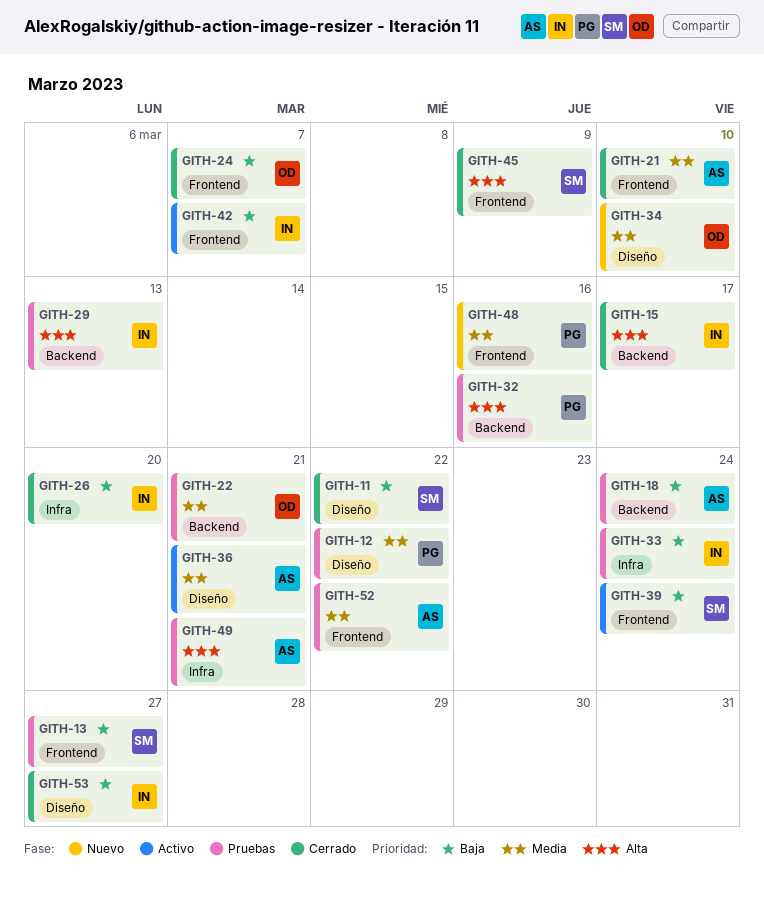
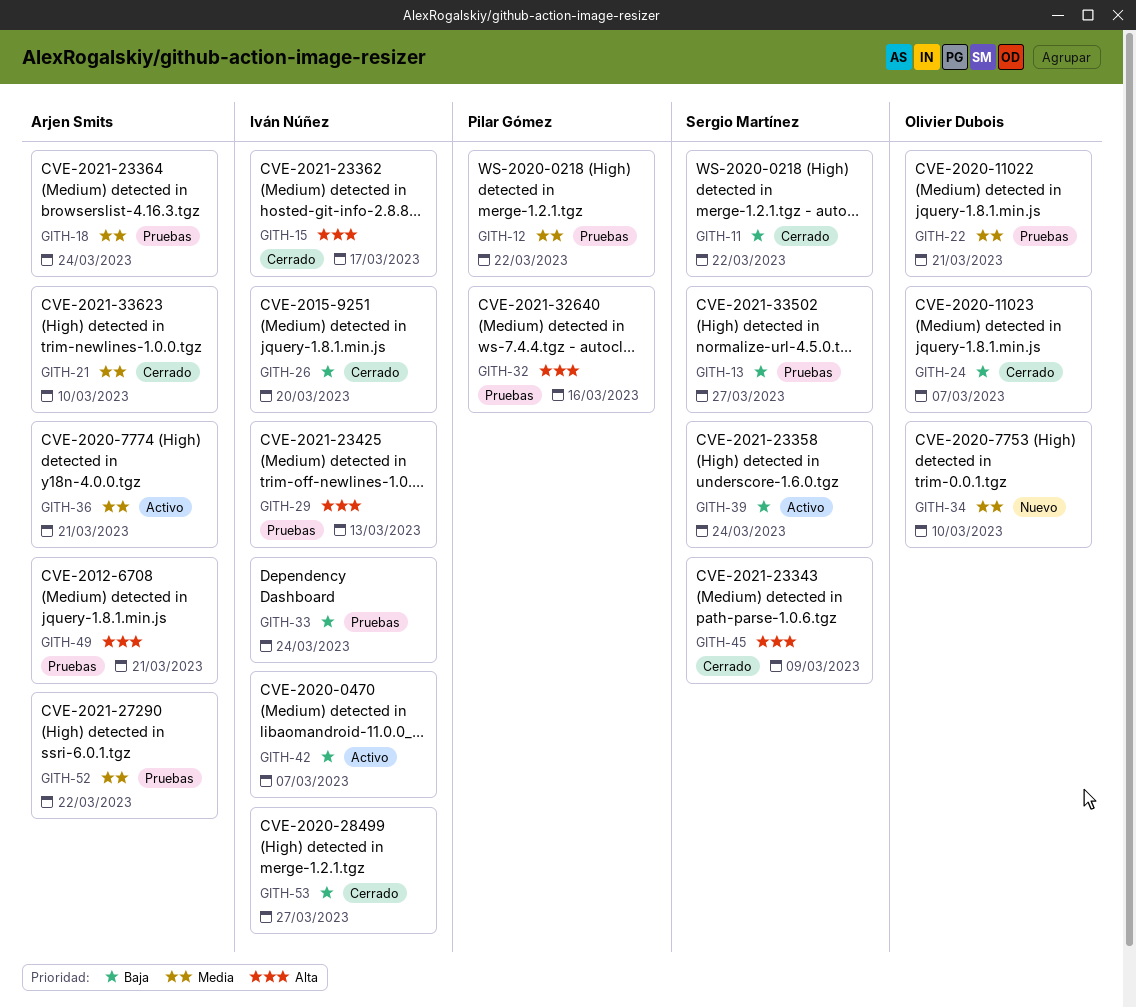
GITH-18, priority: Baja -> Media
GITH-48: present -> none

